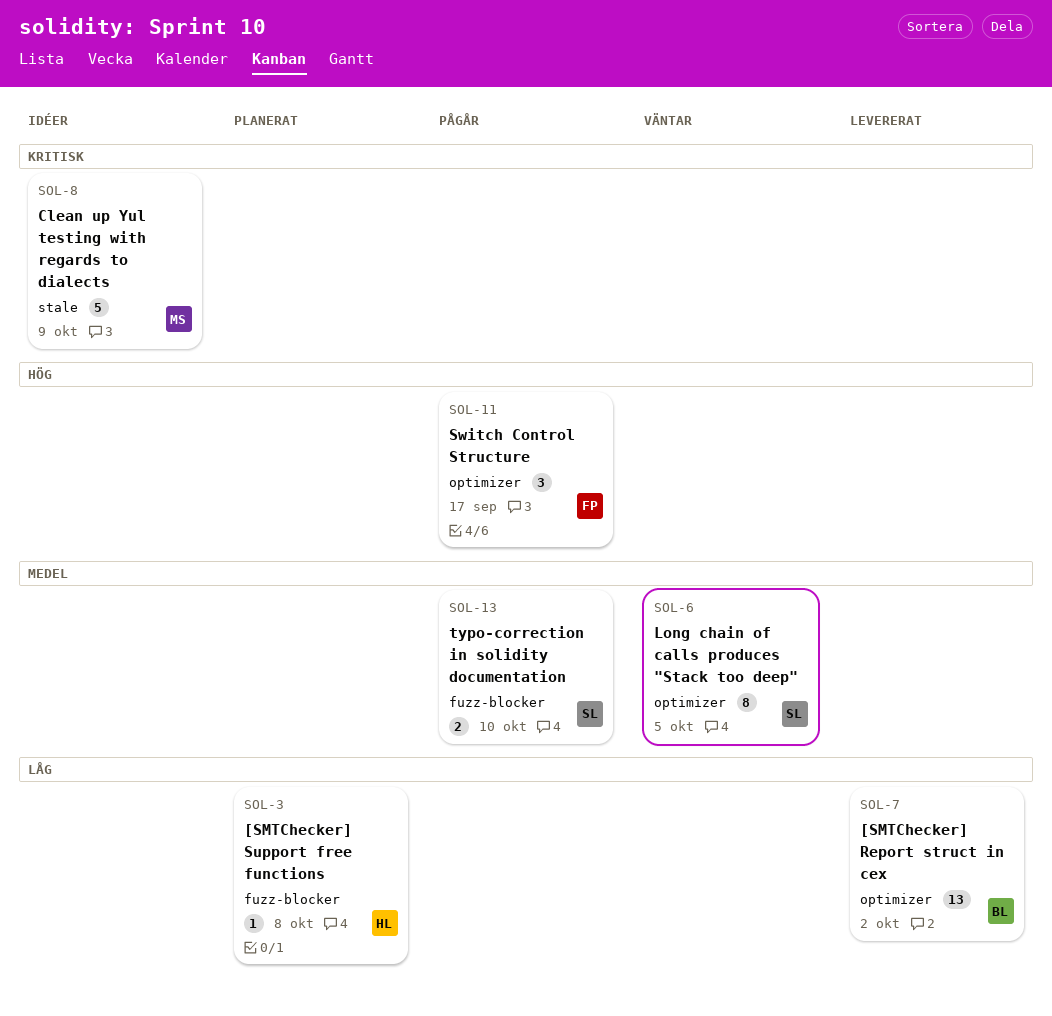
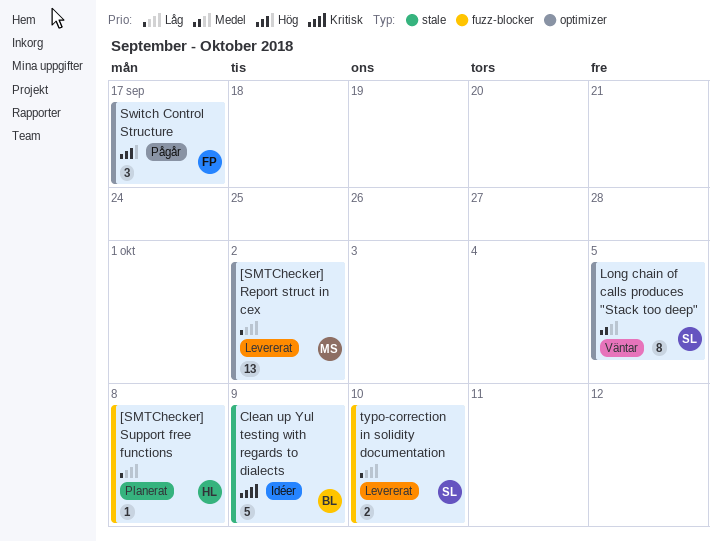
[SMTChecker] Report struct in cex, owner: BL -> MS
Clean up Yul testing with regards to dialects, owner: MS -> BL
typo-correction in solidity documentation, status: Pågår -> Levererat
typo-correction in solidity documentation, priority: Medel -> Låg

